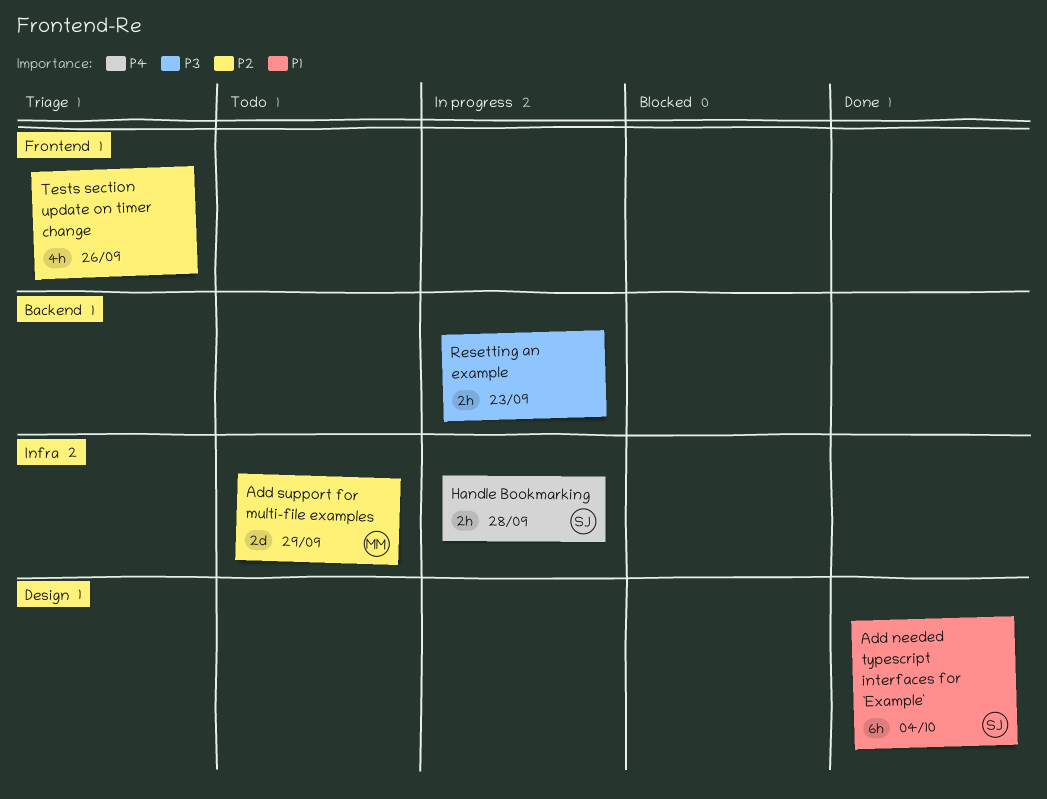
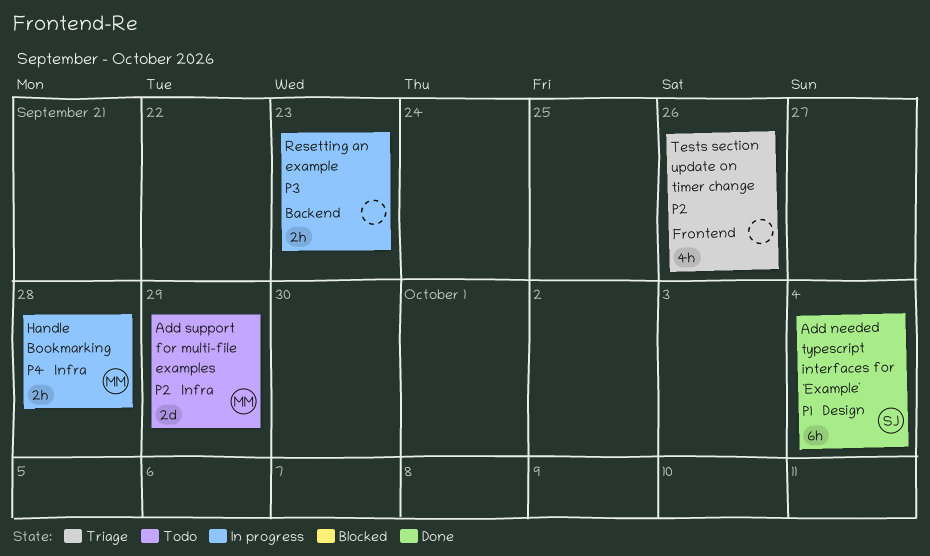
Handle Bookmarking, owner: SJ -> MM

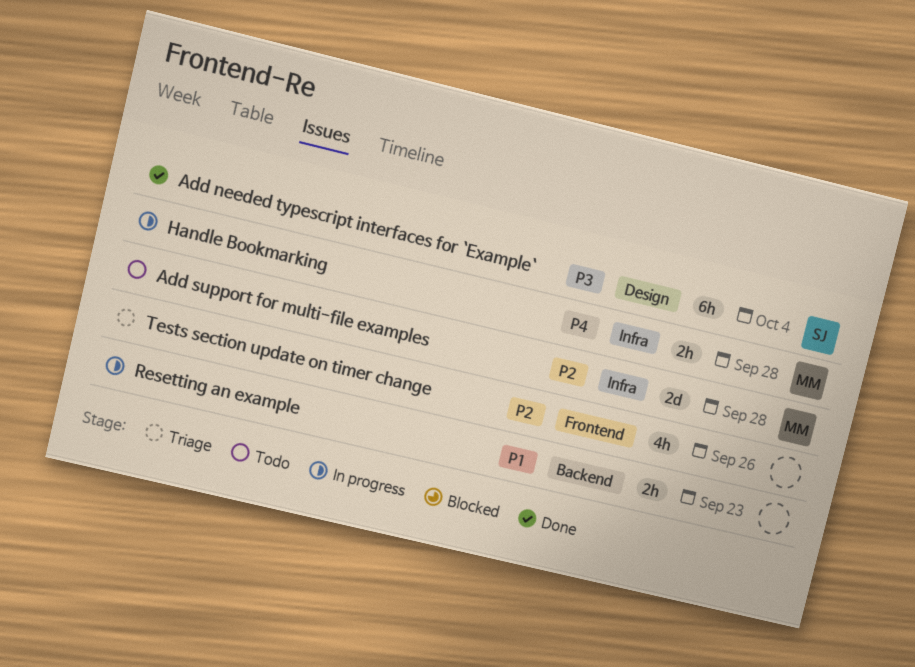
Add needed typescript interfaces for `Example`, priority: P1 -> P3
Add support for multi-file examples, due: Sep 29 -> Sep 28
Resetting an example, priority: P3 -> P1

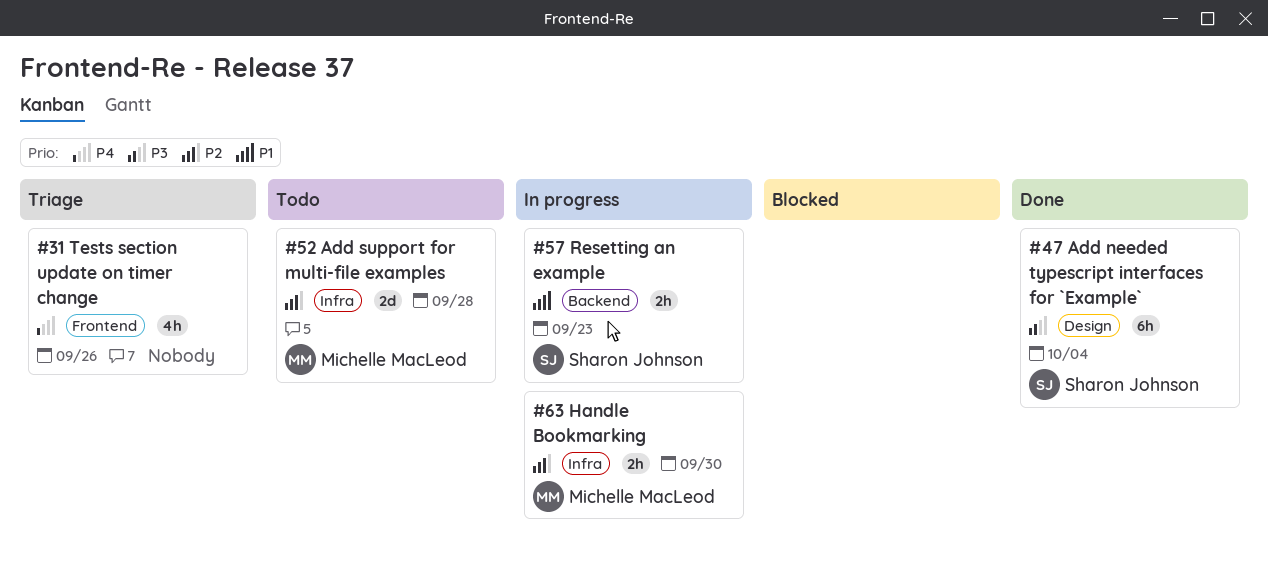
Handle Bookmarking, priority: P4 -> P2
Handle Bookmarking, due: Sep 28 -> Sep 30
Resetting an example, owner: none -> Sharon Johnson
Tests section update on timer change, priority: P2 -> P4

